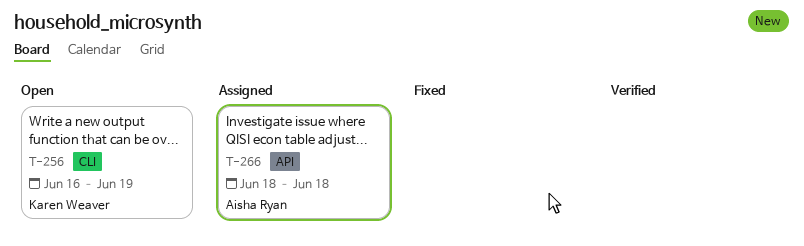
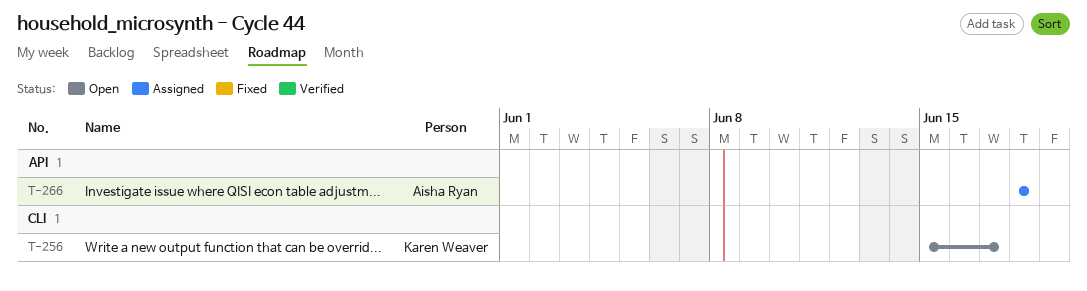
T-256, start: Jun 16 -> Jun 15
T-256, due: Jun 19 -> Jun 17

